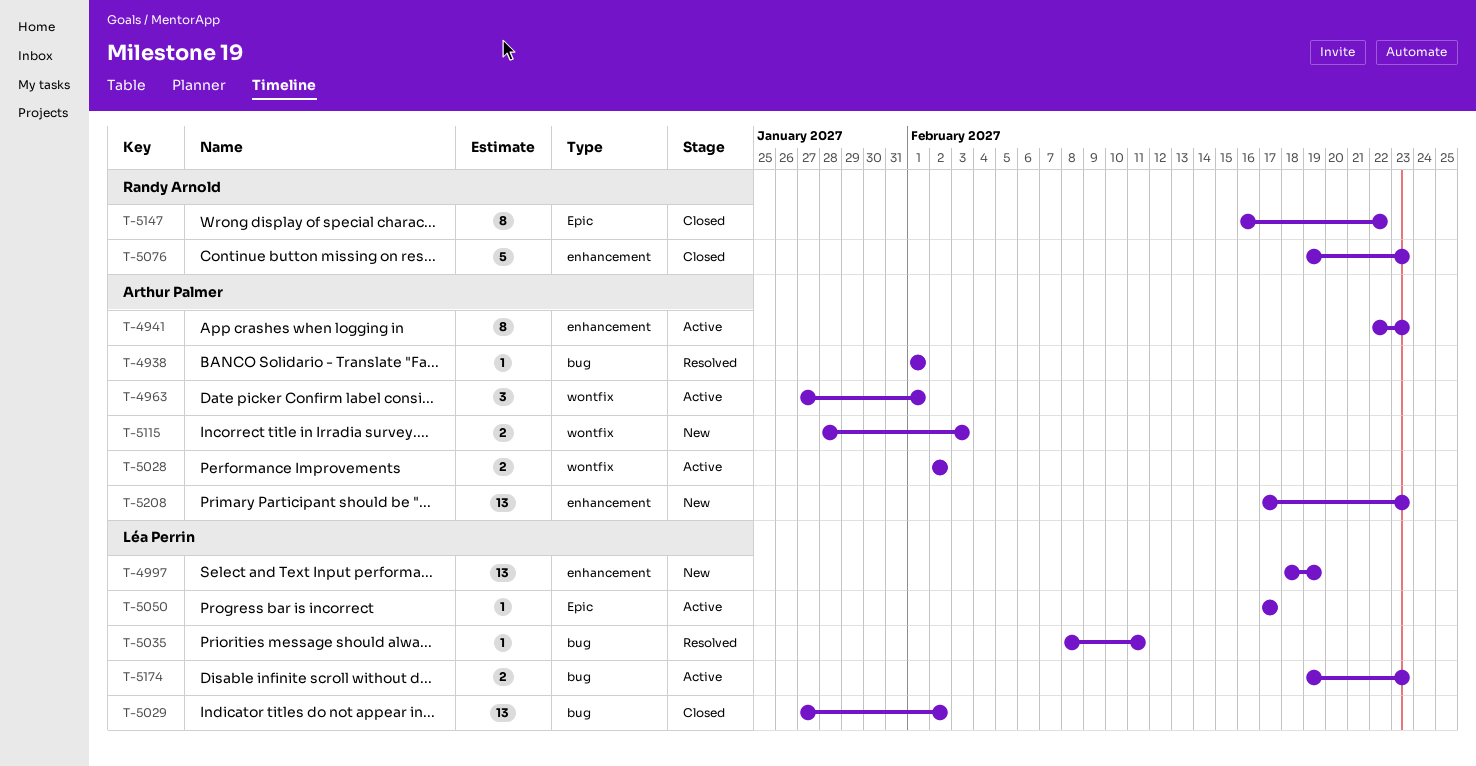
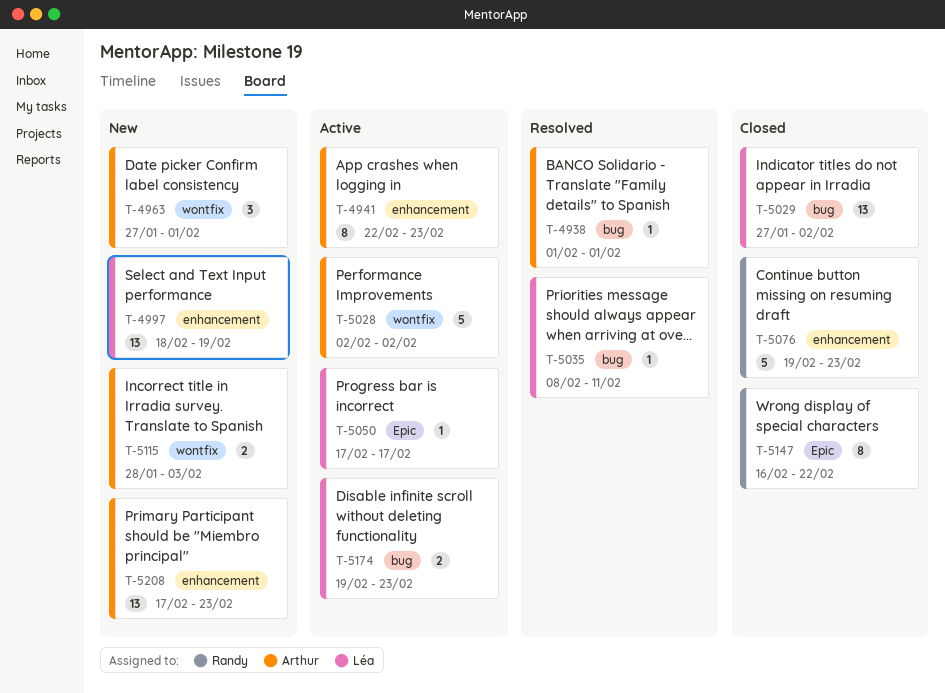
T-4963, status: Active -> New
T-5028, estimate: 2 -> 5

